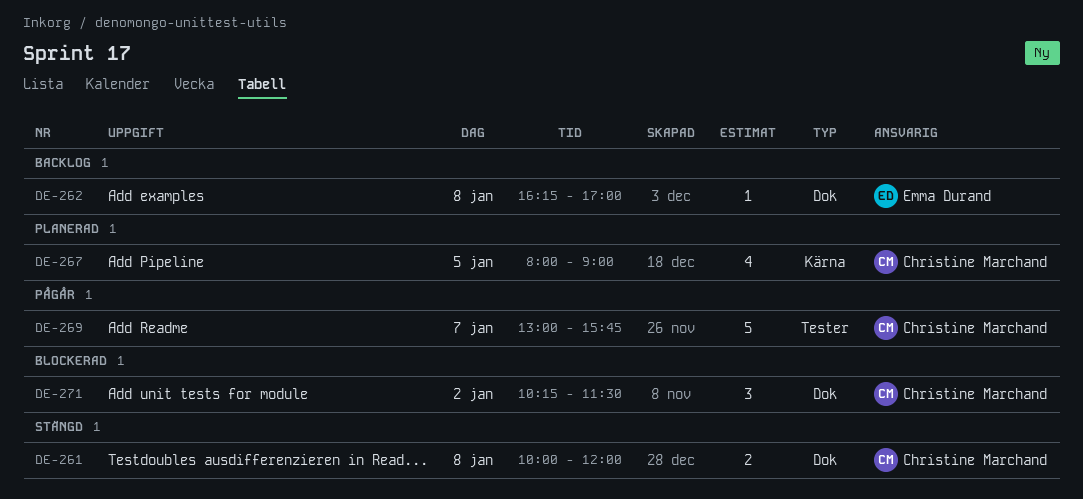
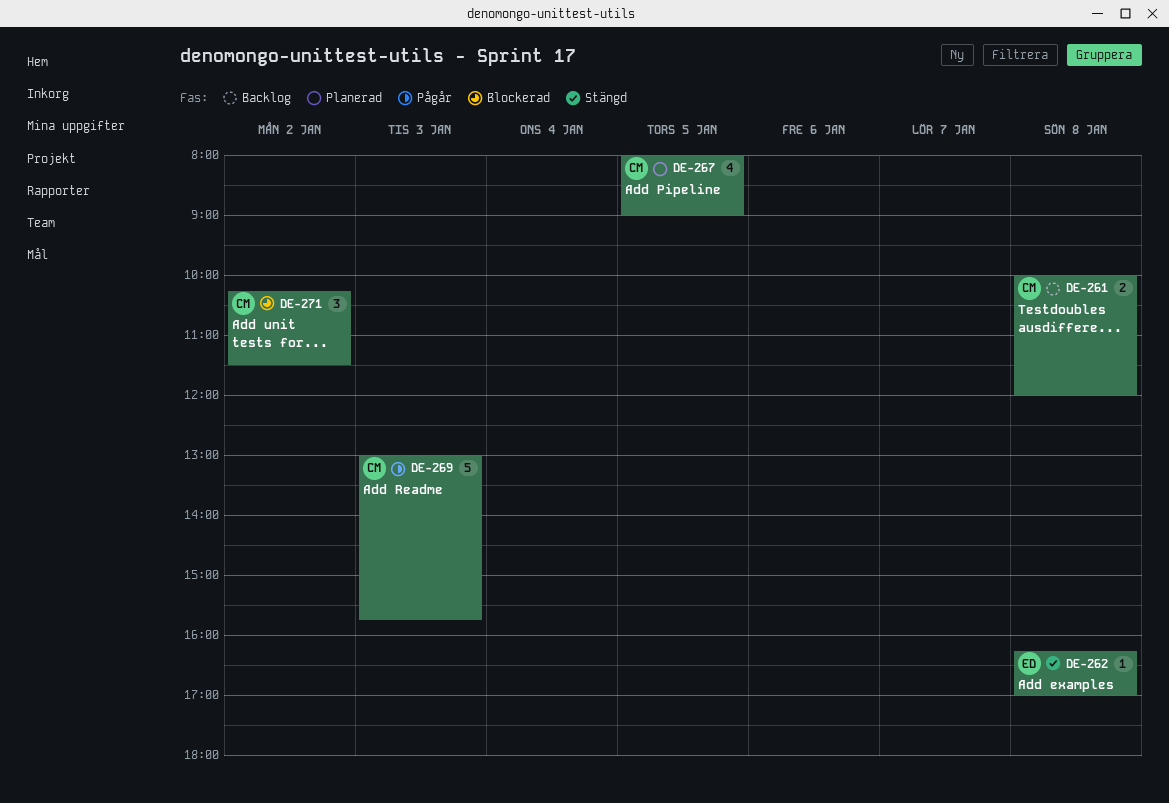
DE-261, status: Stängd -> Backlog
DE-262, status: Backlog -> Stängd
DE-269, day: Jan 7 -> Jan 3

